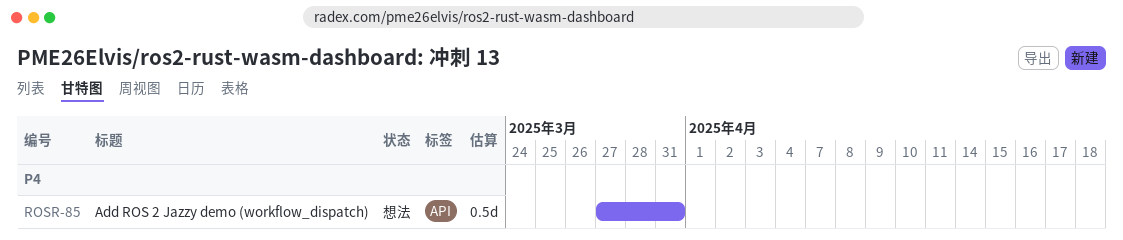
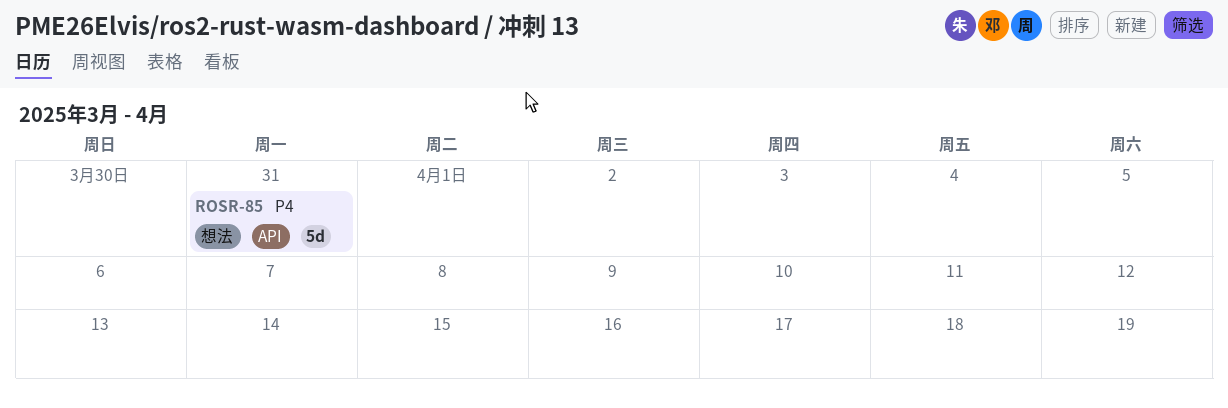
ROSR-85, estimate: 0.5d -> 5d

